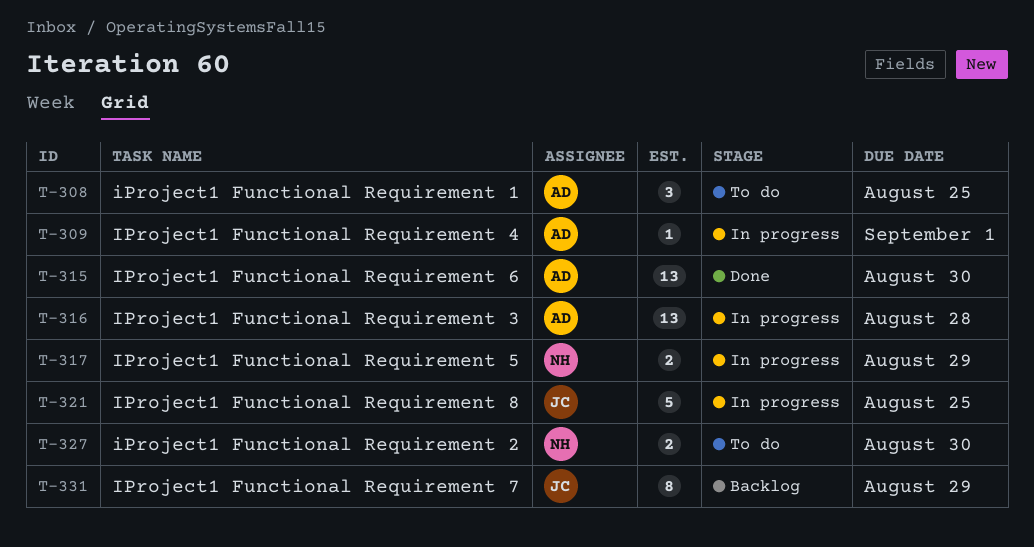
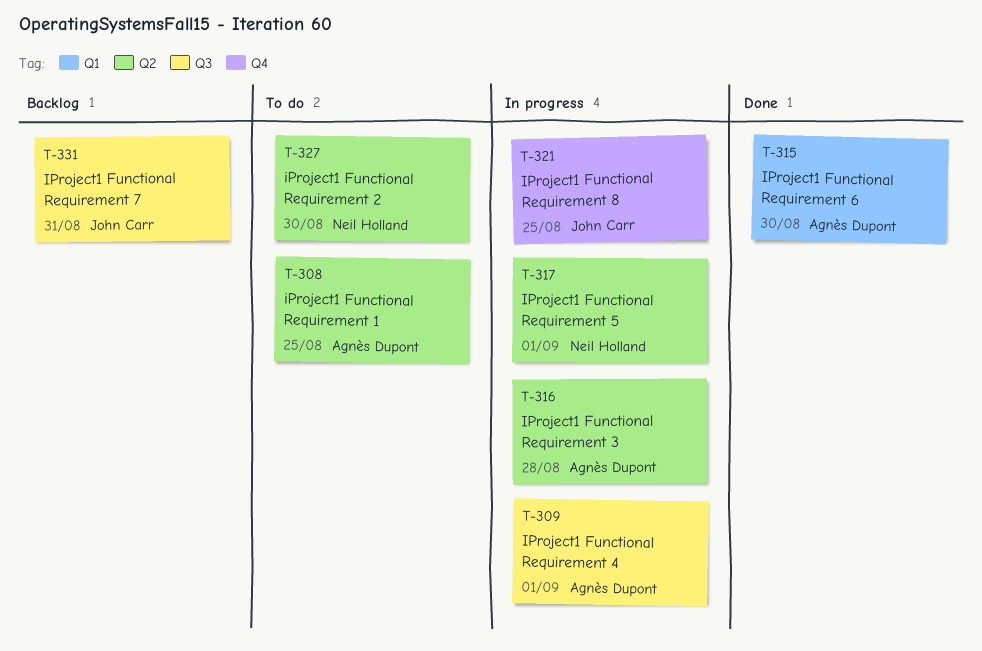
T-317, due: Aug 29 -> Sep 1
T-331, due: Aug 29 -> Aug 31

